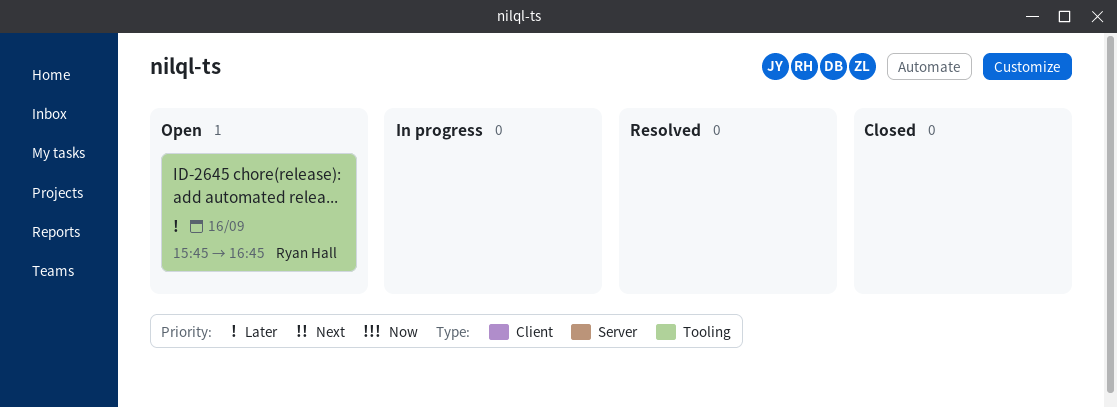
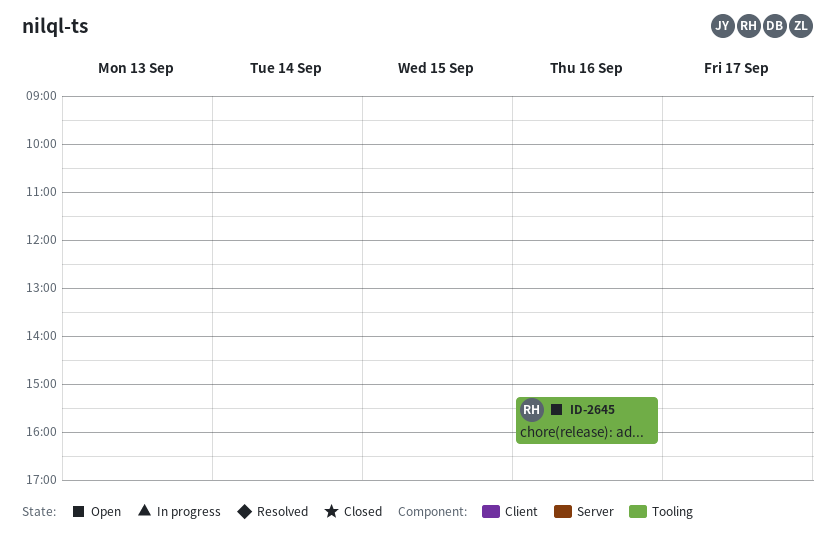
ID-2645, begins: 15:45 -> 15:15
ID-2645, ends: 16:45 -> 16:15

